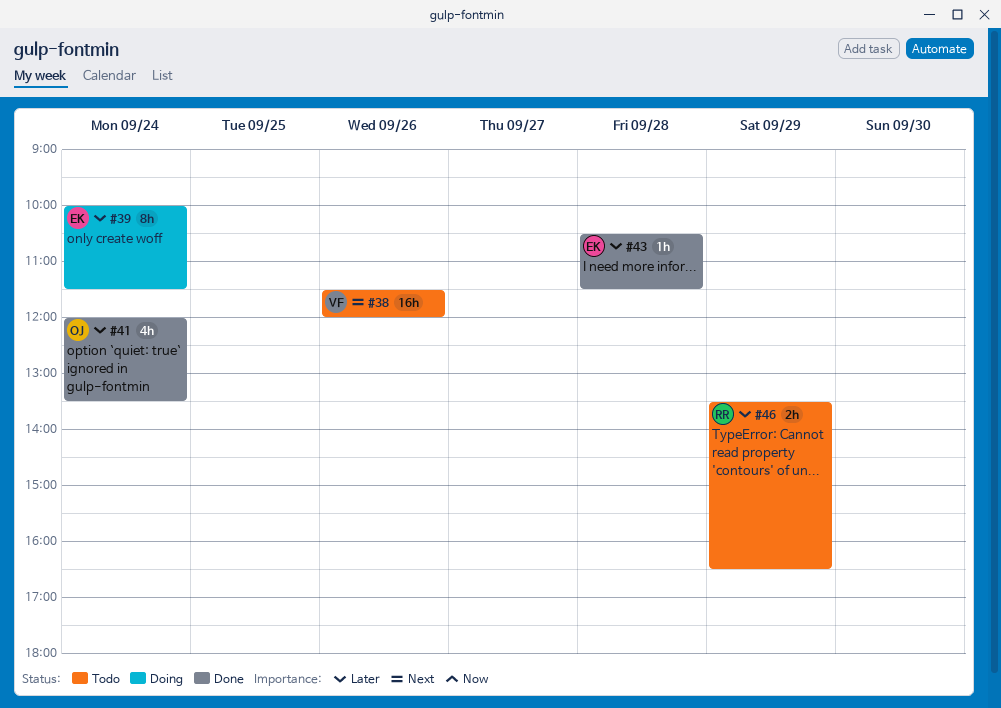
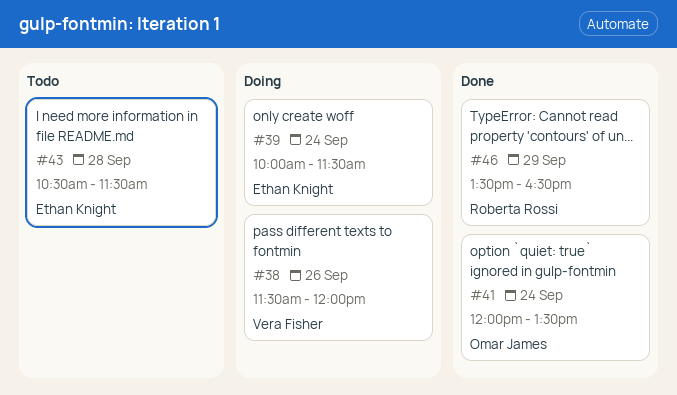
#38, status: Todo -> Doing
#43, status: Done -> Todo
#46, status: Todo -> Done

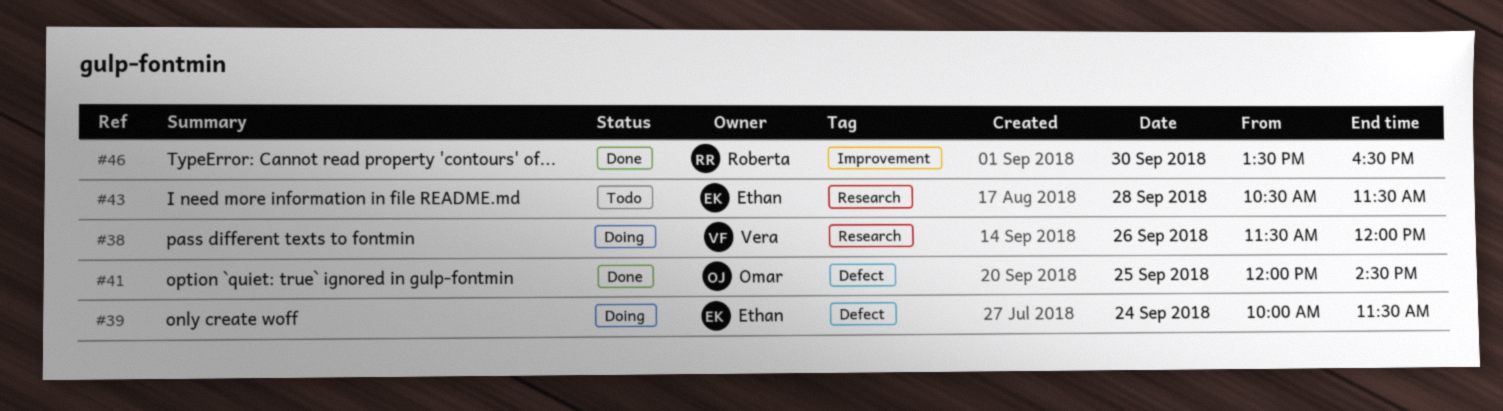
#41, day: Sep 24 -> Sep 25
#41, ends: 13:30 -> 14:30
#46, day: Sep 29 -> Sep 30

